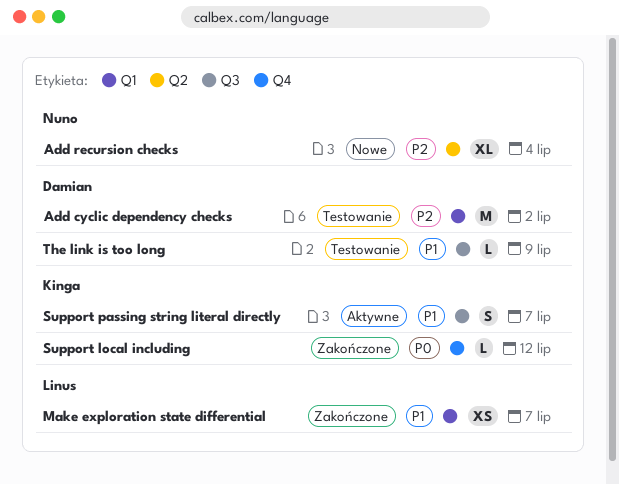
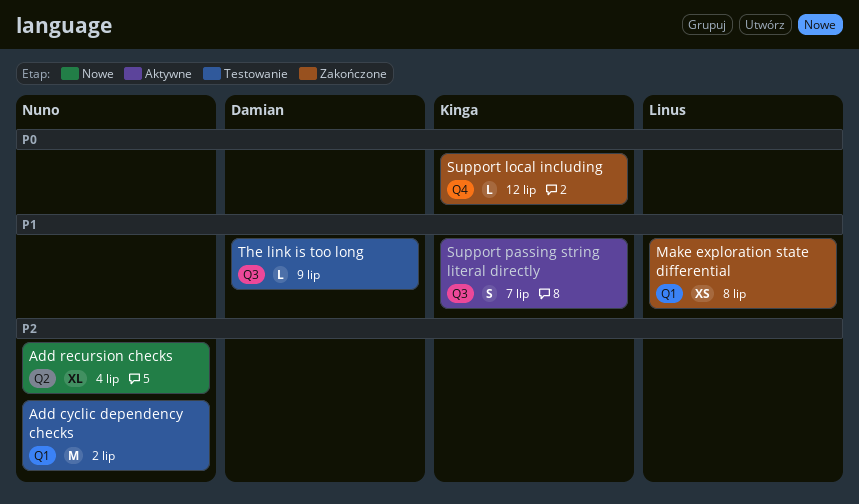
Add cyclic dependency checks, owner: Damian -> Nuno
Make exploration state differential, due: Jul 7 -> Jul 8

